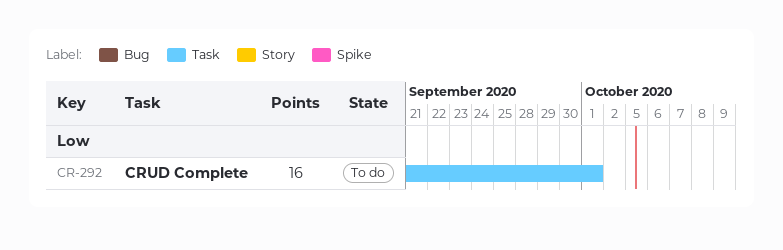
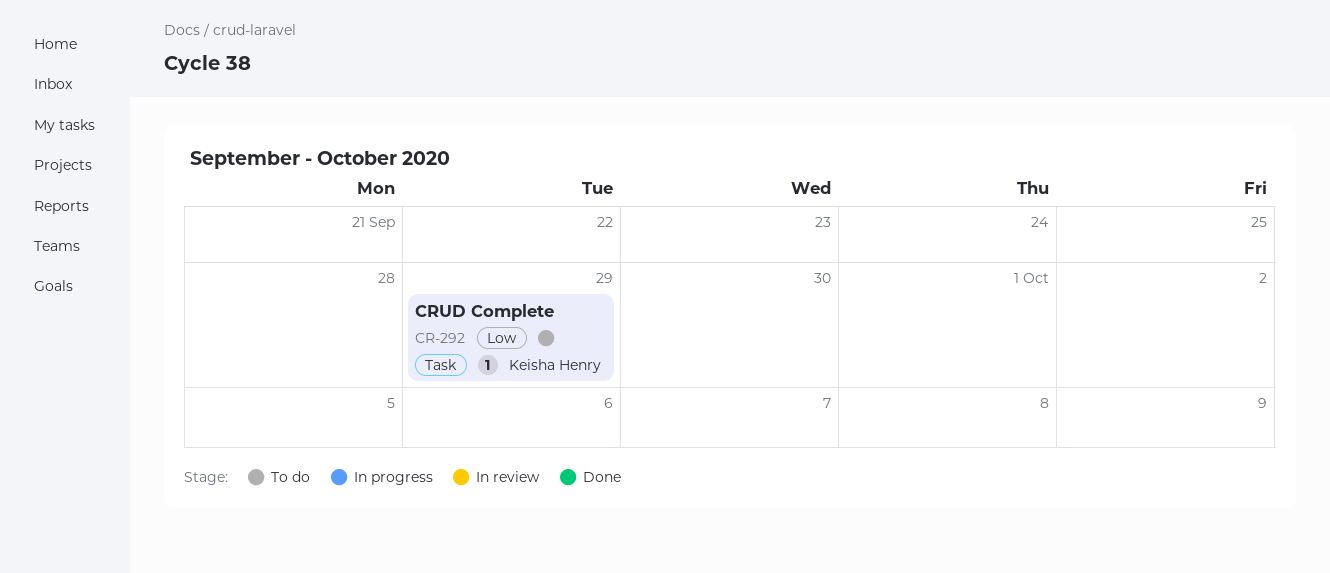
CR-292, estimate: 16 -> 1
CR-292, due: Oct 1 -> Sep 29

